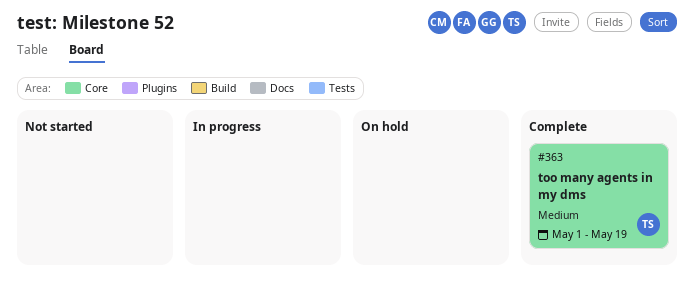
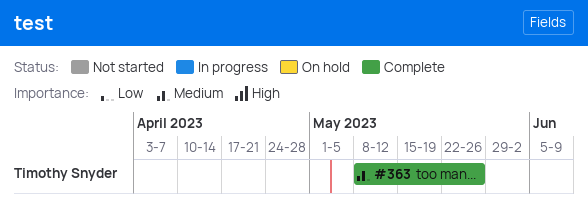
#363, start: May 1 -> May 8
#363, due: May 19 -> May 26

